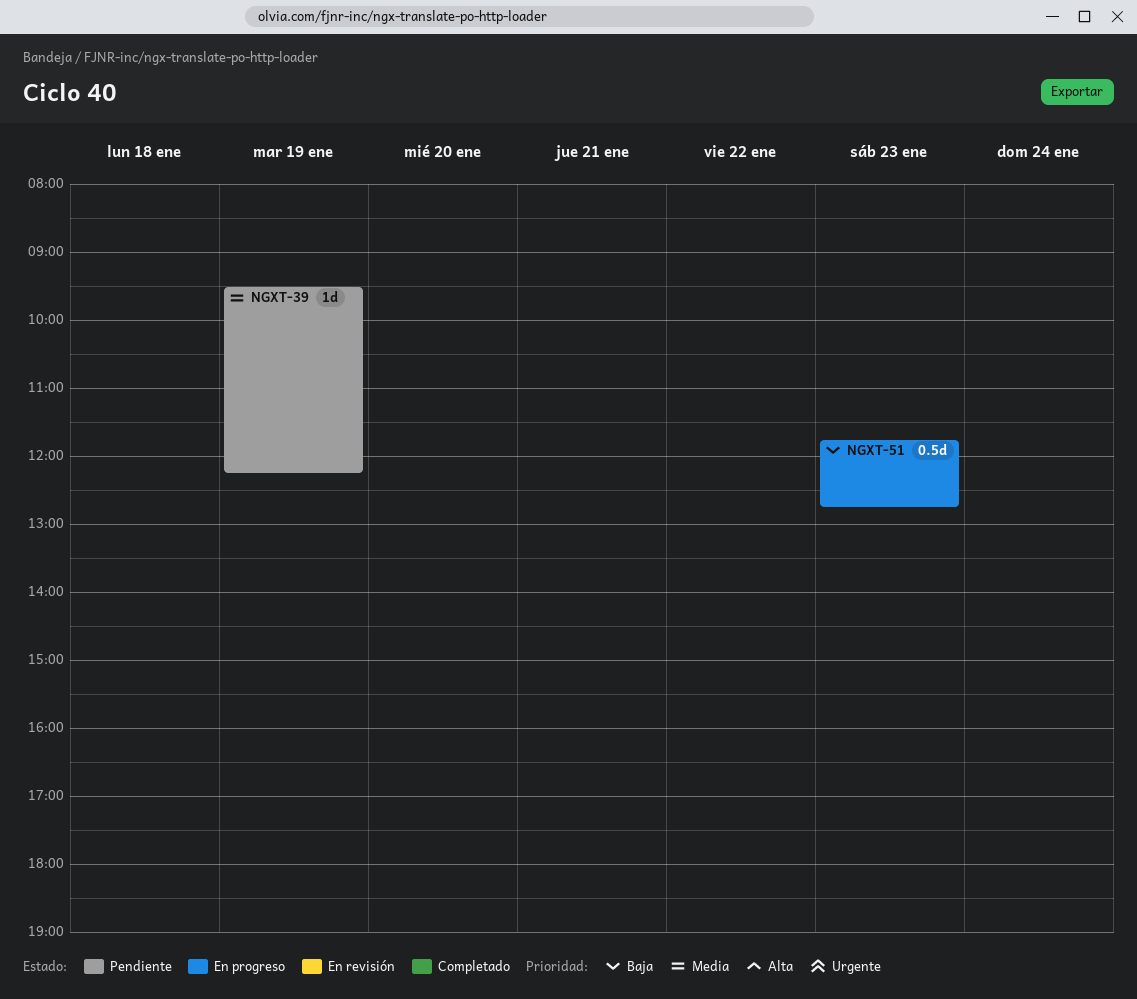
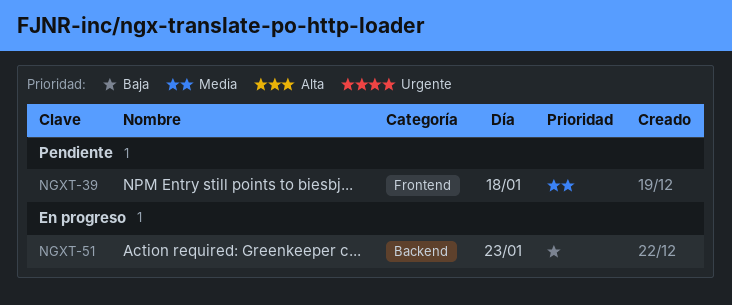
NGXT-39, day: Jan 19 -> Jan 18

